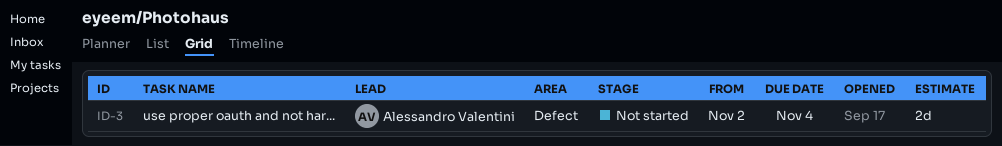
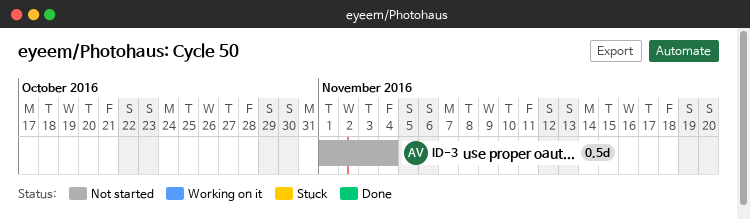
ID-3, estimate: 2d -> 0.5d
ID-3, start: Nov 2 -> Nov 1

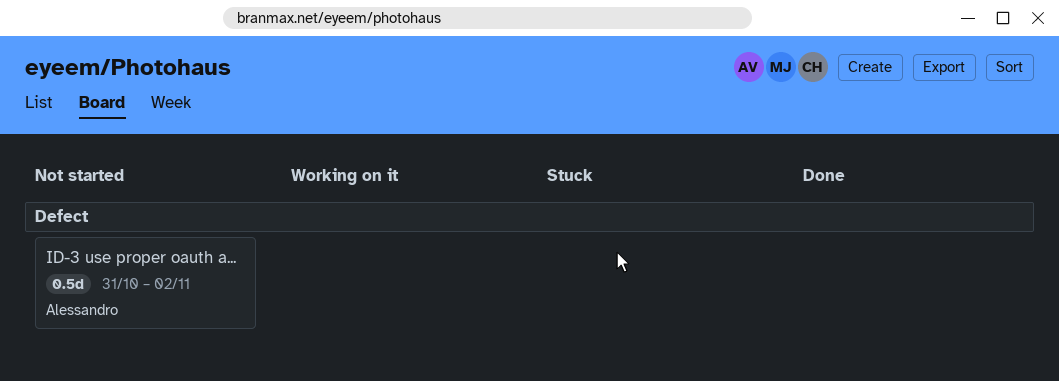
ID-3, start: Nov 1 -> Oct 31
ID-3, due: Nov 4 -> Nov 2

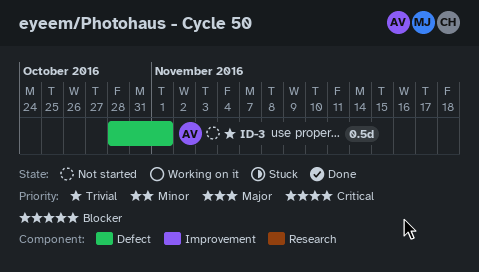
ID-3, start: Oct 31 -> Oct 28
ID-3, due: Nov 2 -> Nov 1

